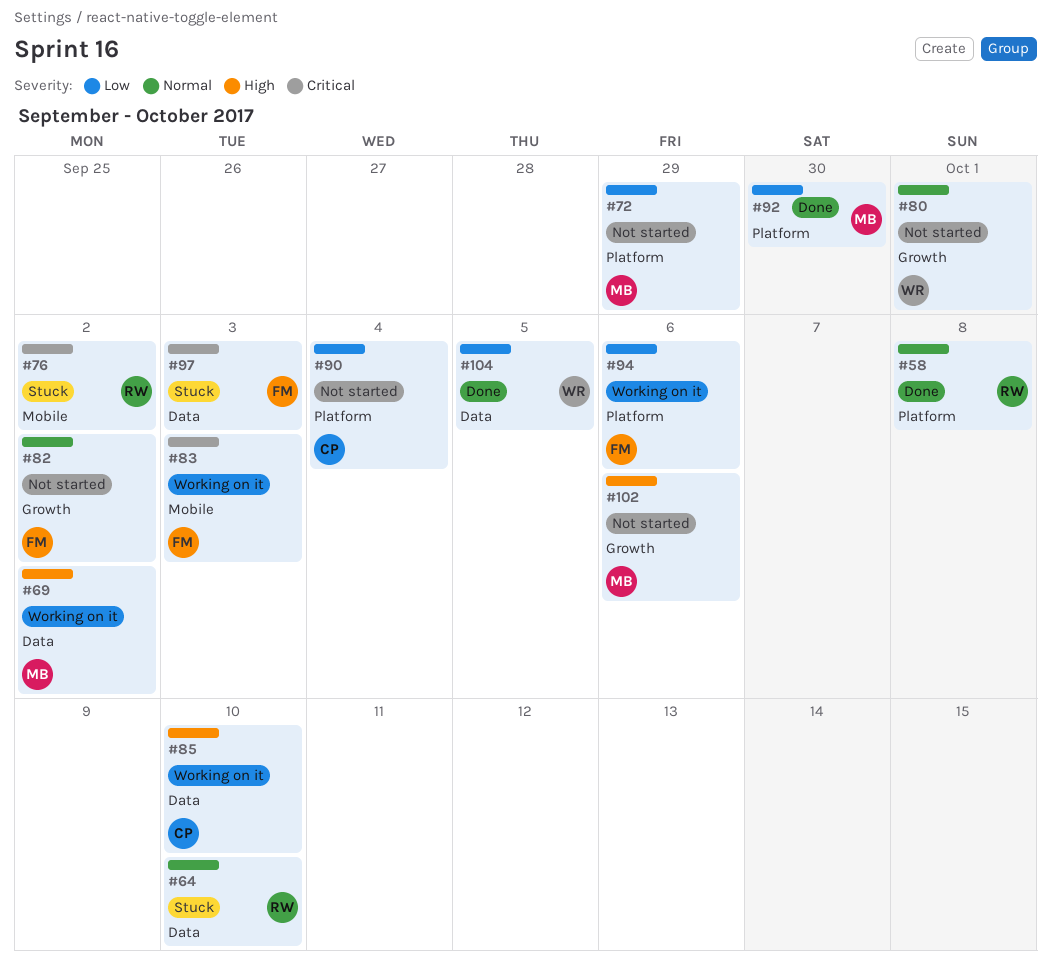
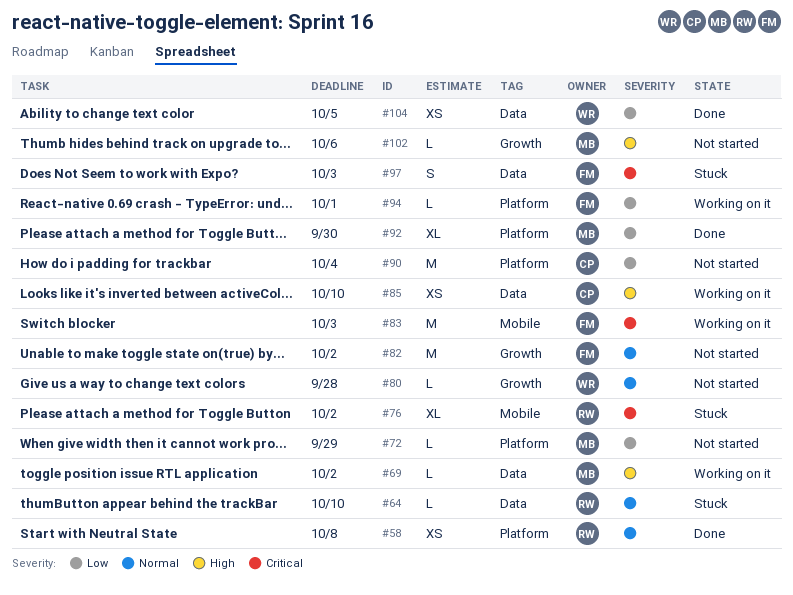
#80, due: Oct 1 -> Sep 28
#94, due: Oct 6 -> Oct 1

